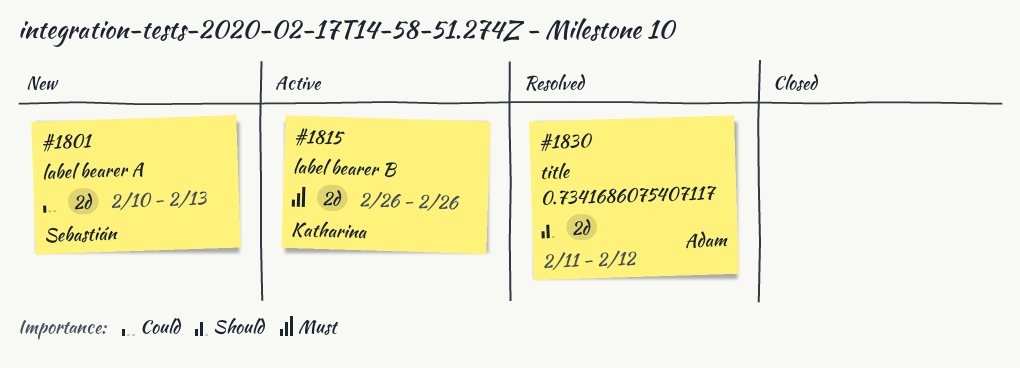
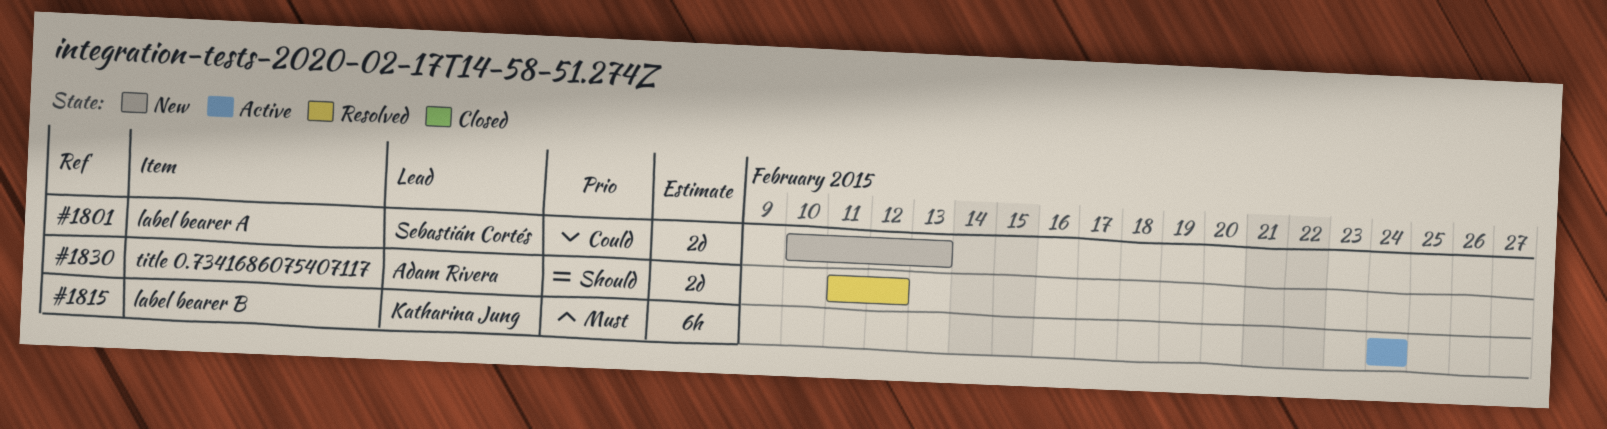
#1815, estimate: 2d -> 6h
#1815, start: Feb 26 -> Feb 24
#1815, due: Feb 26 -> Feb 24

